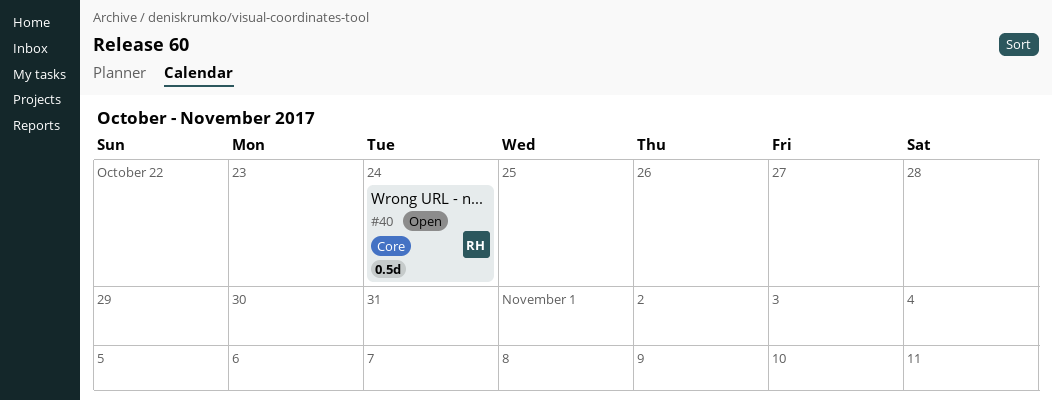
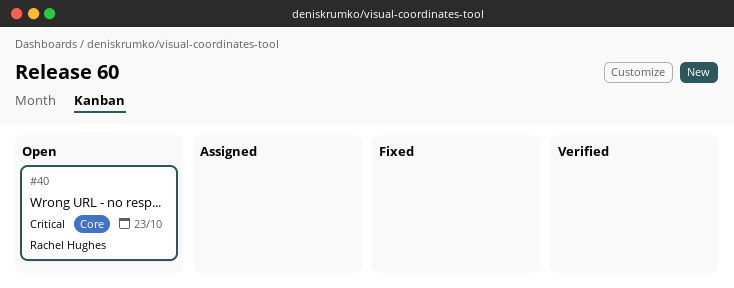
#40, due: Oct 24 -> Oct 23

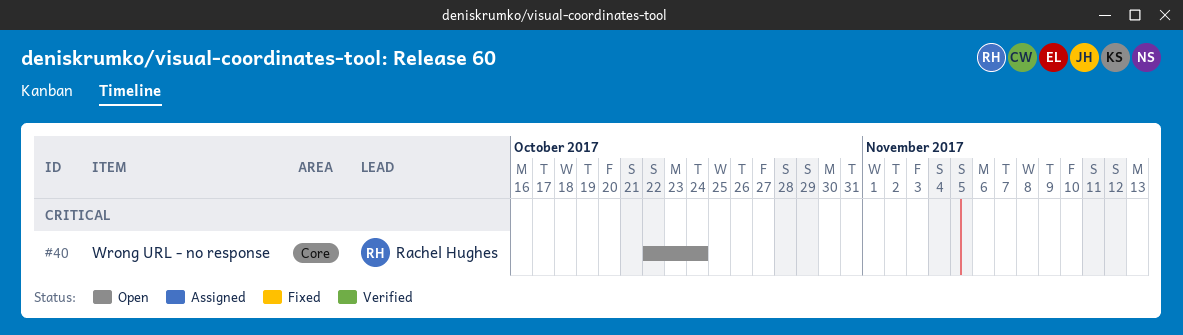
#40, due: Oct 23 -> Oct 24

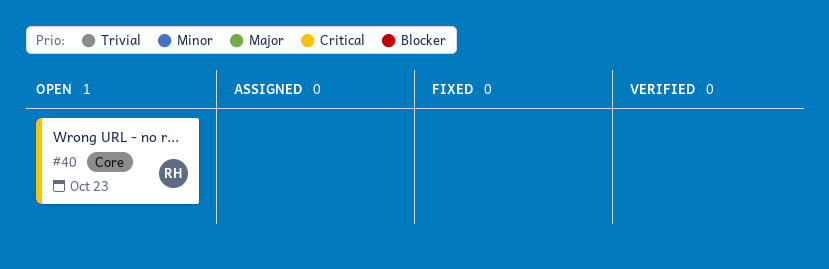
#40, due: Oct 24 -> Oct 23

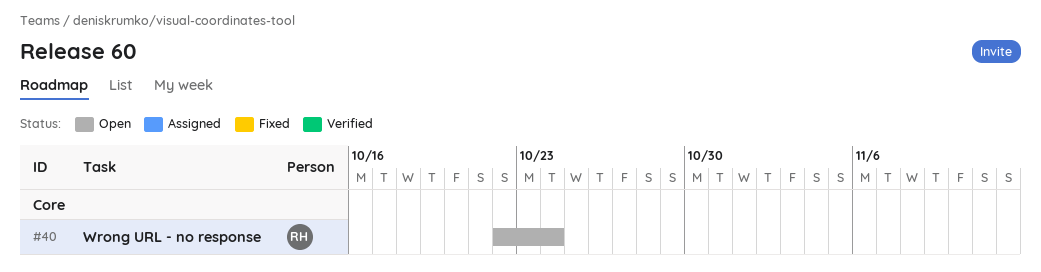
#40, due: Oct 23 -> Oct 24

